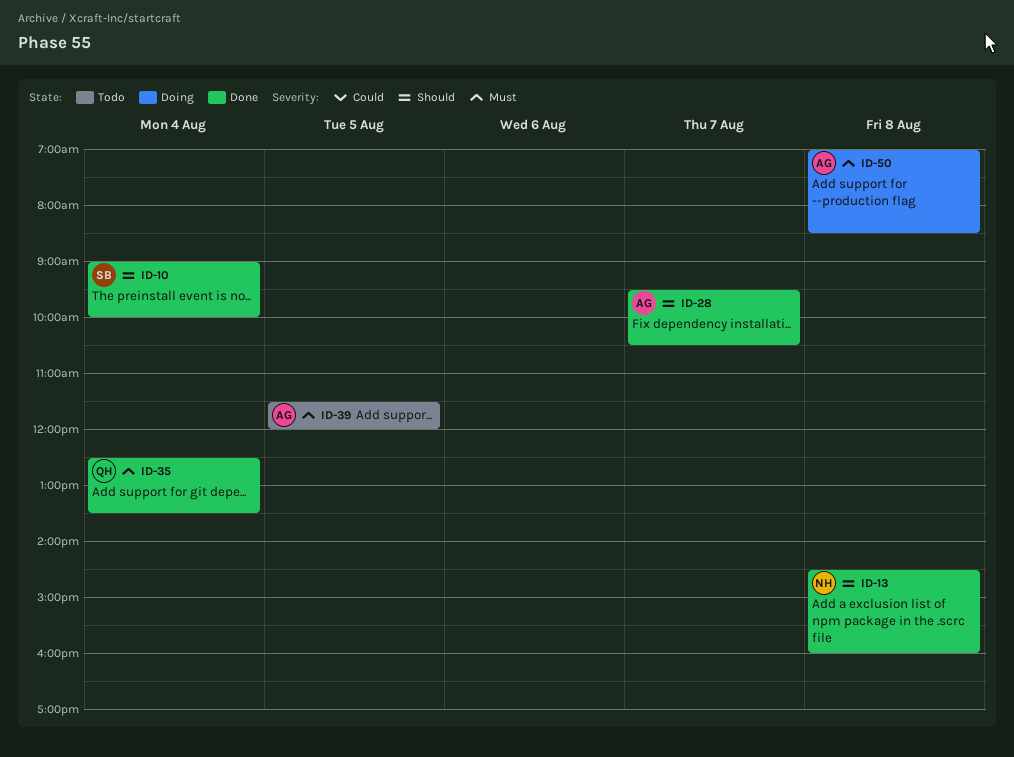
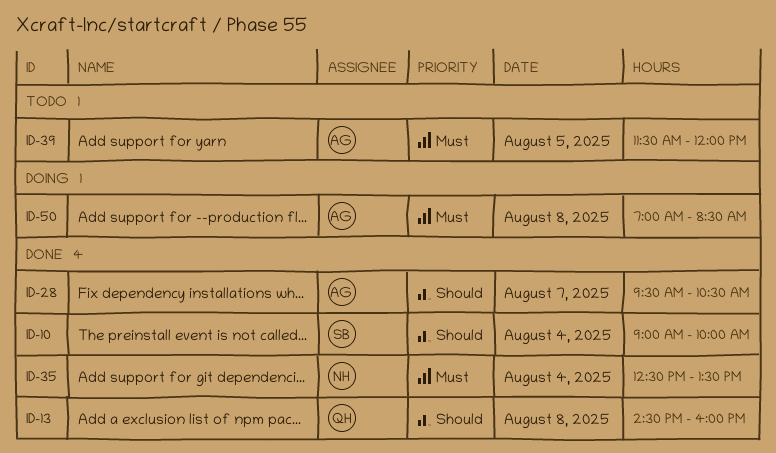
ID-13, owner: NH -> QH
ID-35, owner: QH -> NH

